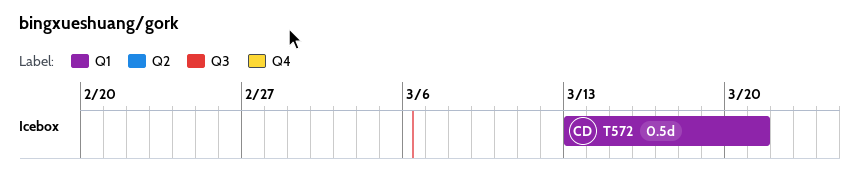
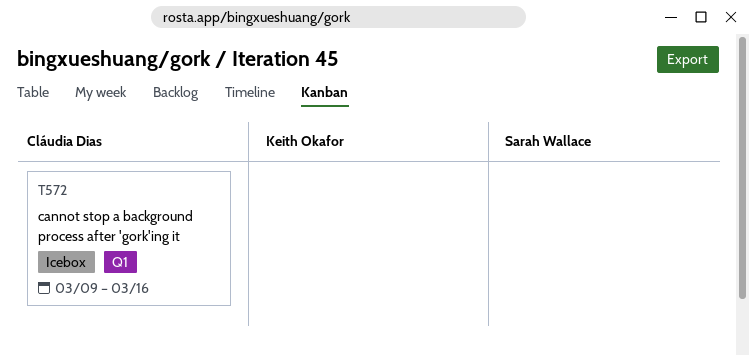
T572, start: Mar 13 -> Mar 9
T572, due: Mar 21 -> Mar 16

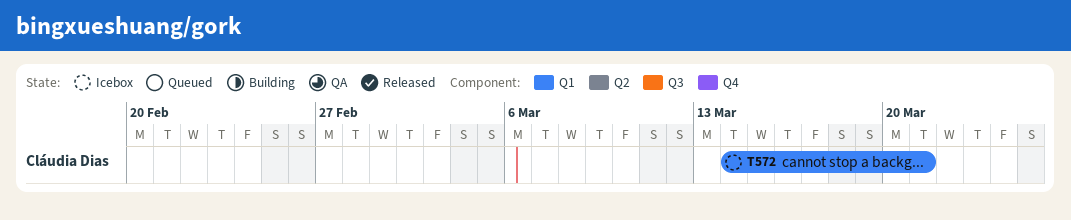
T572, start: Mar 9 -> Mar 14
T572, due: Mar 16 -> Mar 21

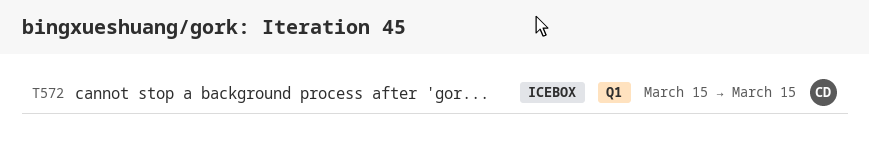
T572, start: Mar 14 -> Mar 15
T572, due: Mar 21 -> Mar 15

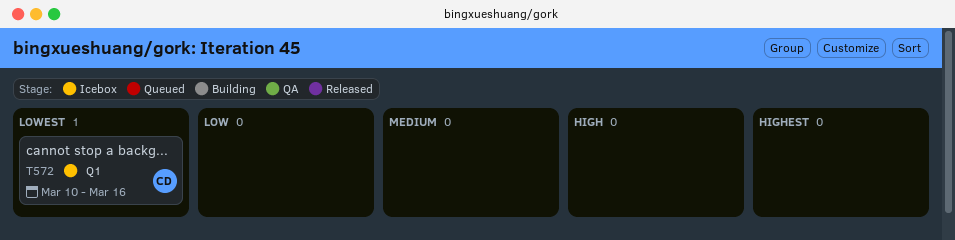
T572, start: Mar 15 -> Mar 10
T572, due: Mar 15 -> Mar 16

